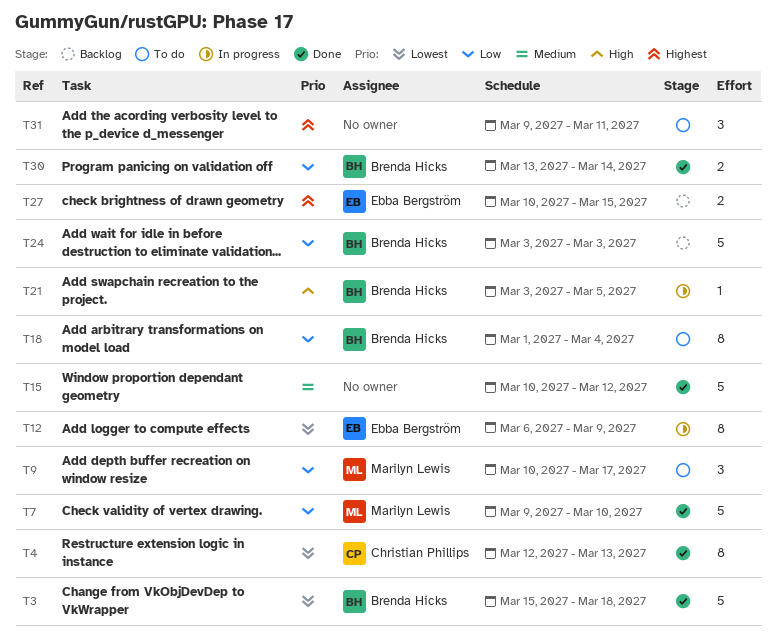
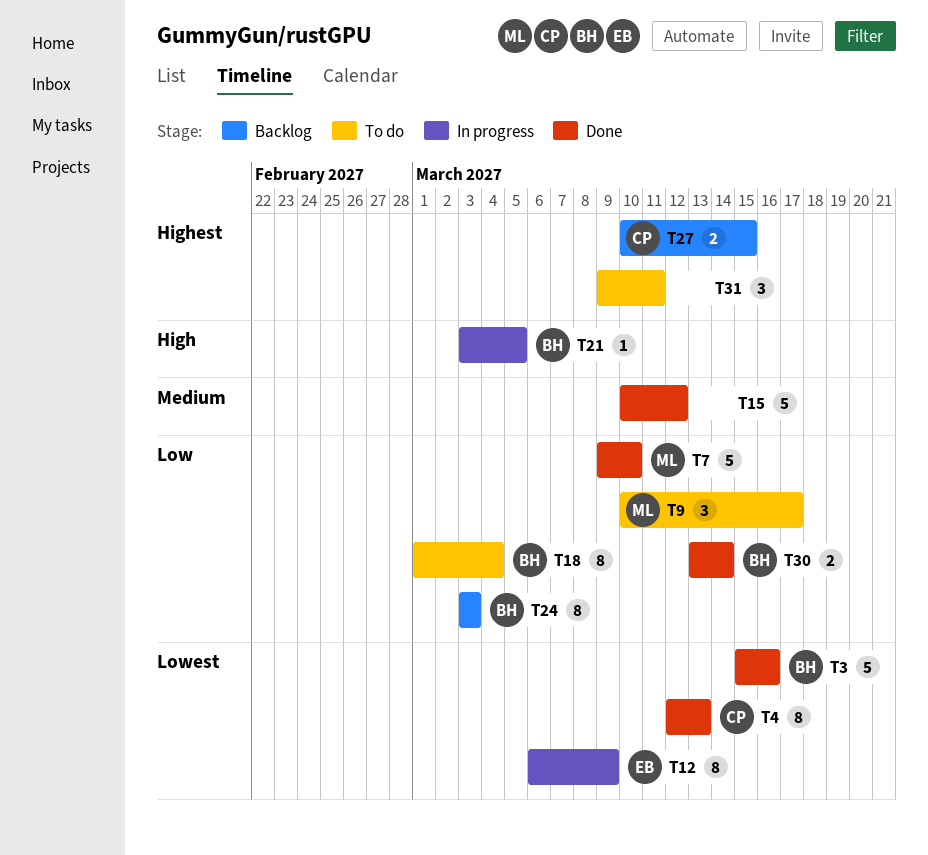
T3, due: Mar 18 -> Mar 16
T24, estimate: 5 -> 8
T27, owner: Ebba Bergström -> Christian Phillips

